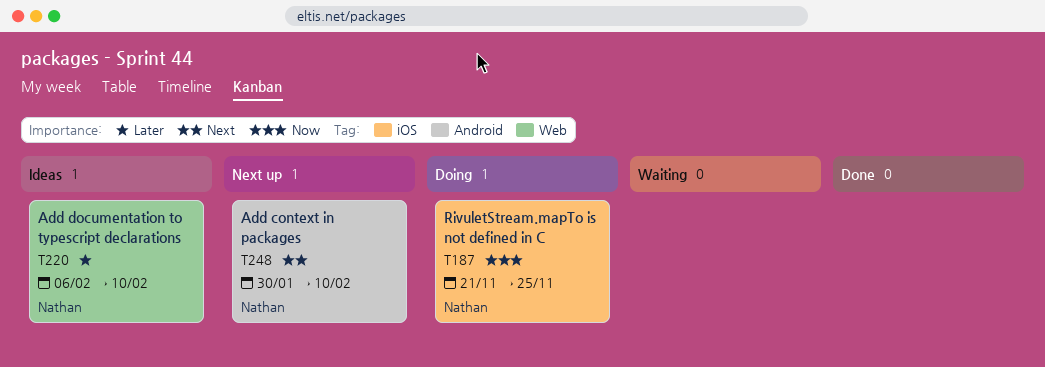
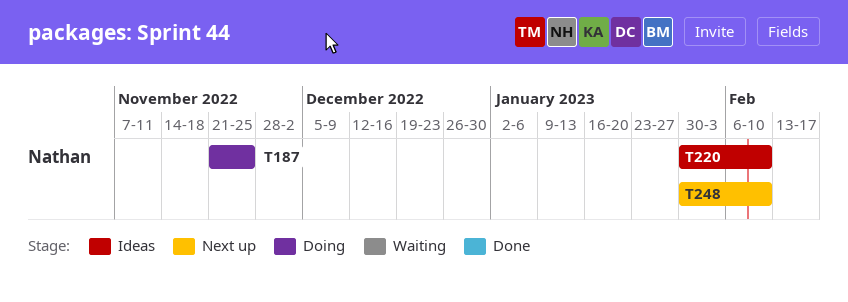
T220, start: Feb 6 -> Jan 30

